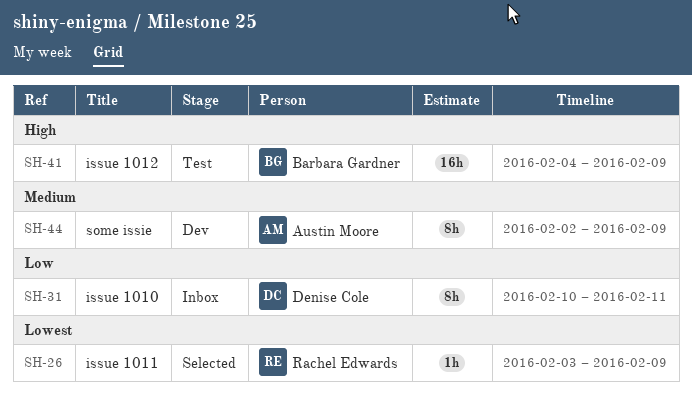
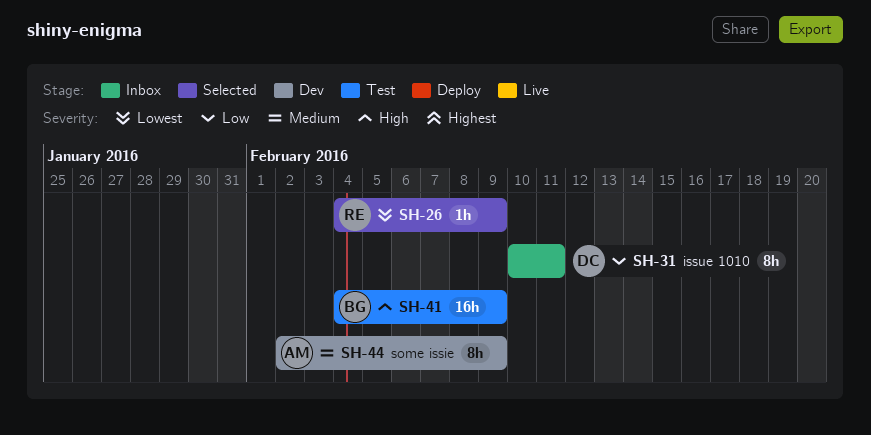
SH-26, start: Feb 3 -> Feb 4

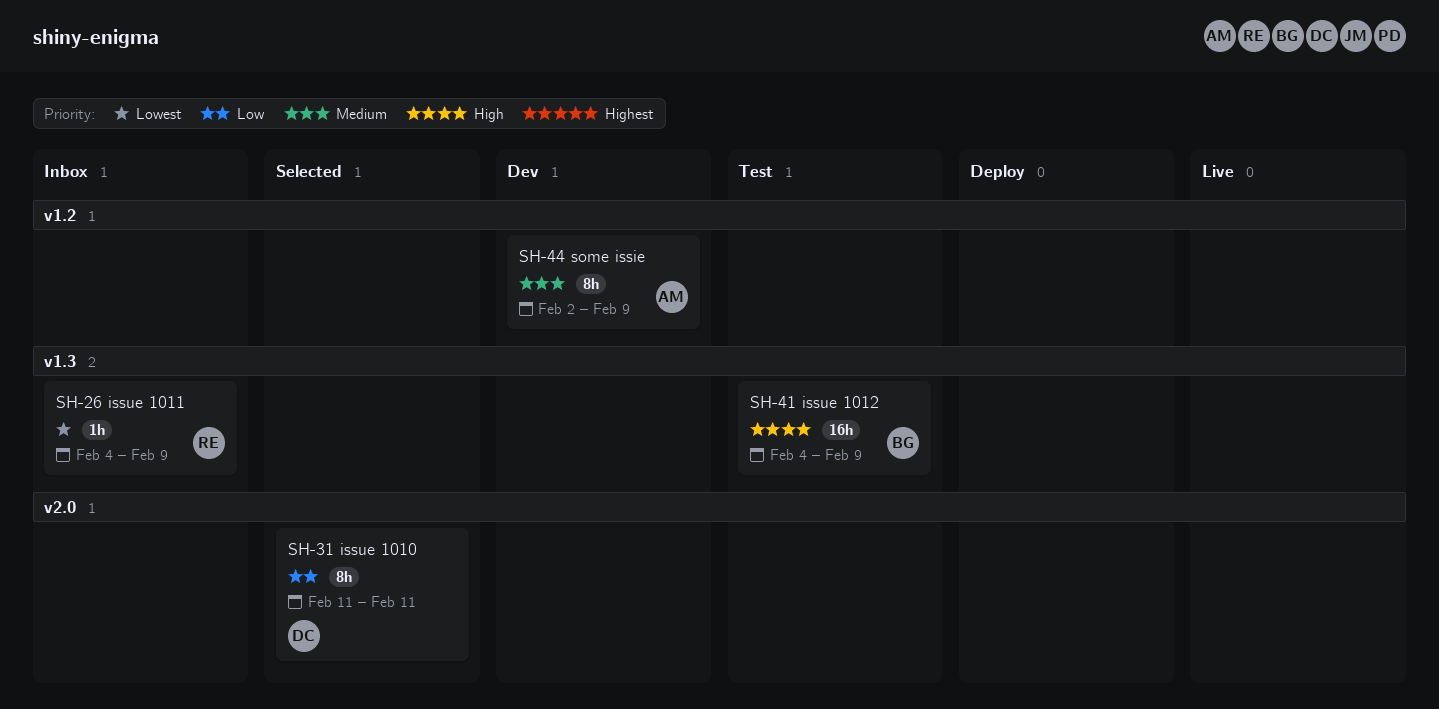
SH-26, status: Selected -> Inbox
SH-31, status: Inbox -> Selected
SH-31, start: Feb 10 -> Feb 11

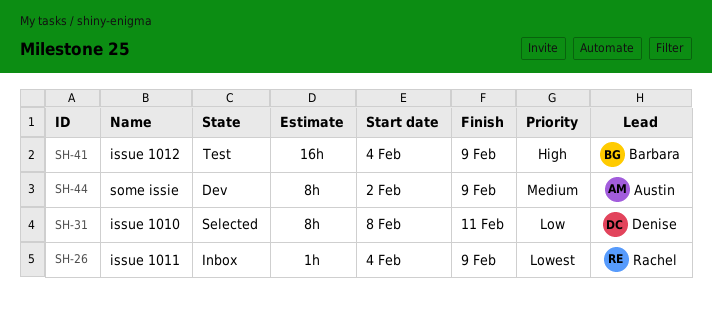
SH-31, start: Feb 11 -> Feb 8

